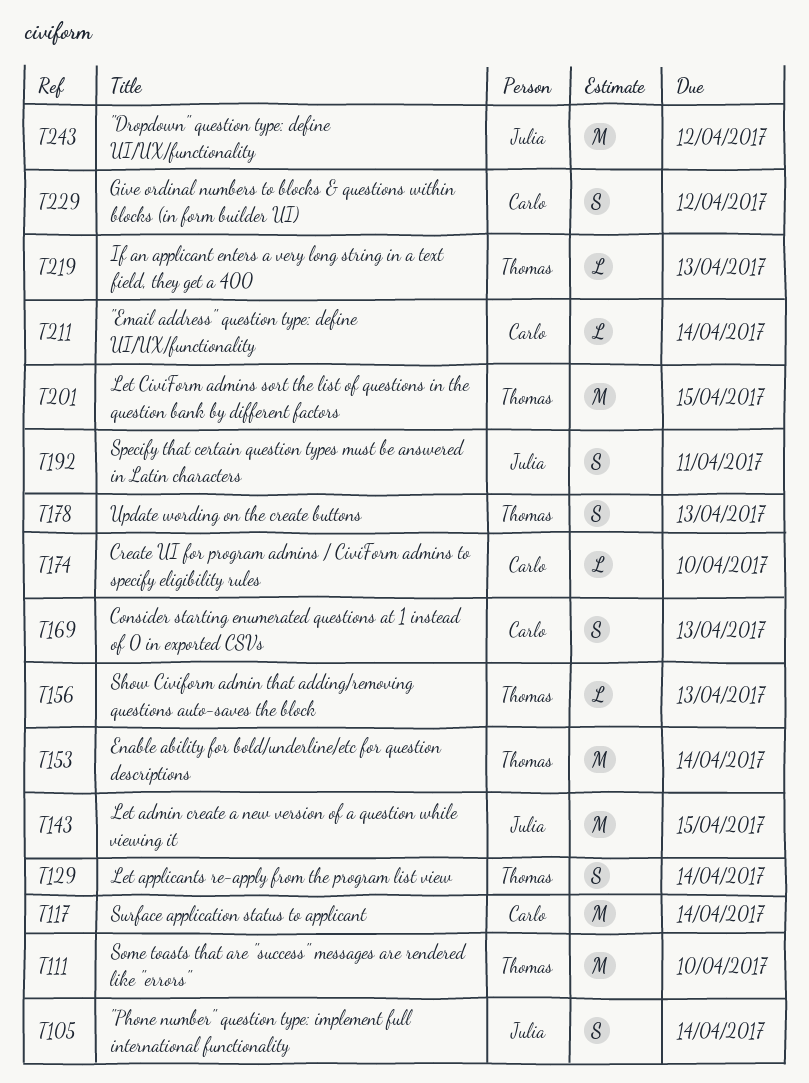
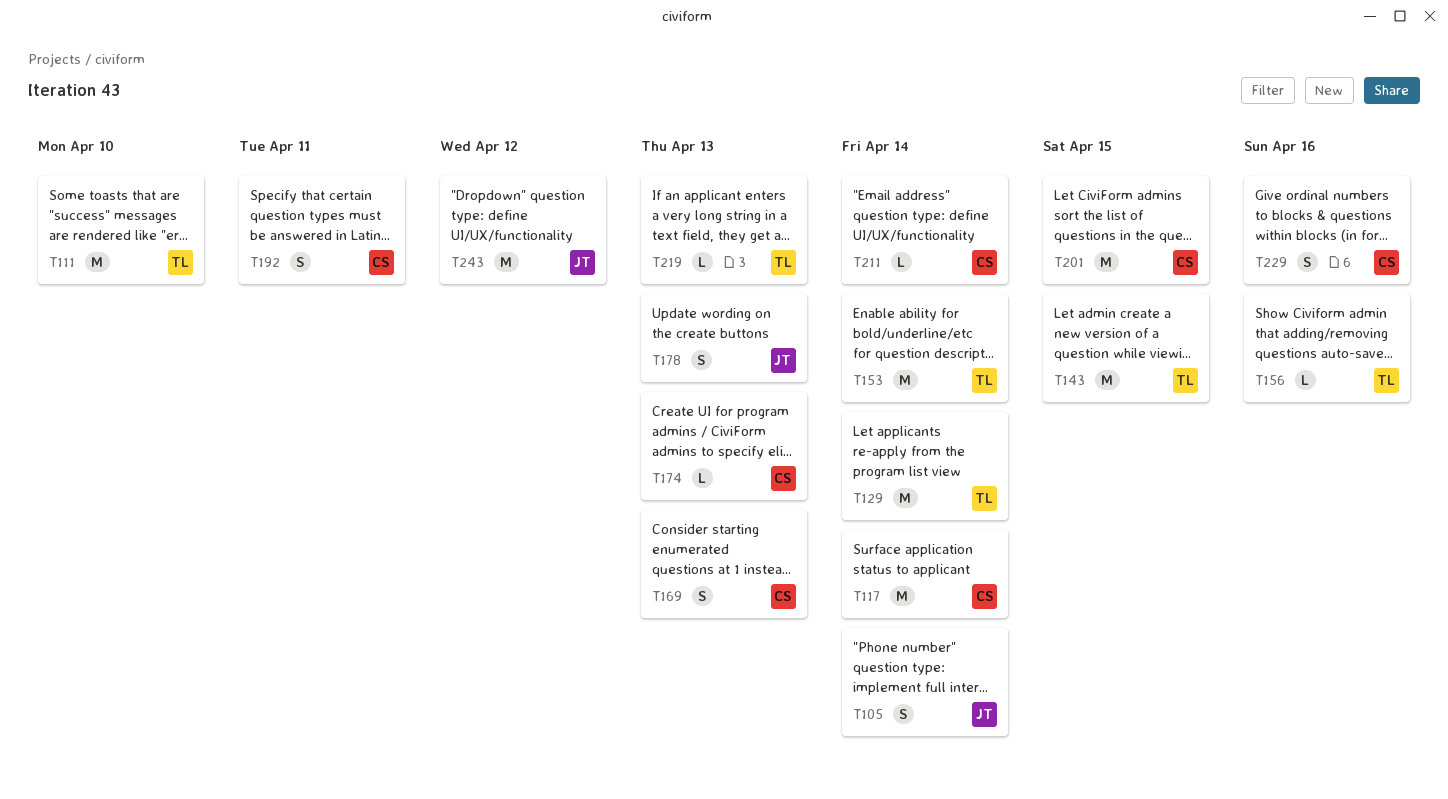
T129, estimate: S -> M
T143, owner: Julia -> Thomas
T156, due: Apr 13 -> Apr 16
T174, due: Apr 10 -> Apr 13
T178, owner: Thomas -> Julia
T192, owner: Julia -> Carlo
T201, owner: Thomas -> Carlo
T229, due: Apr 12 -> Apr 16

